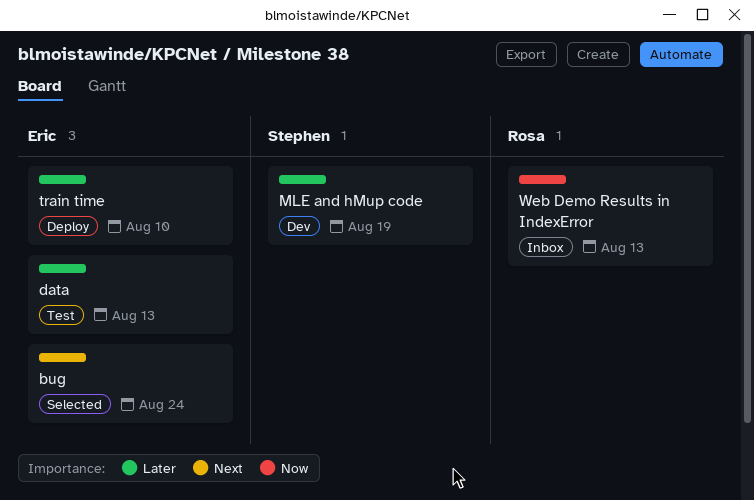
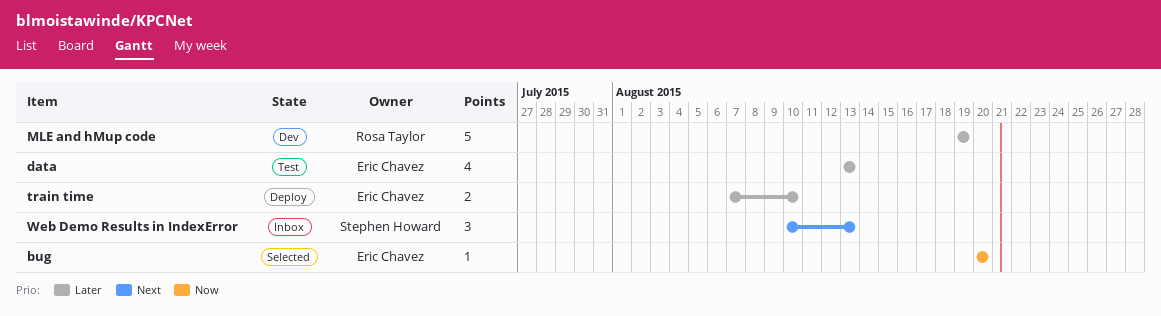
bug, priority: Next -> Now
bug, due: Aug 24 -> Aug 20
MLE and hMup code, owner: Stephen Howard -> Rosa Taylor
Web Demo Results in IndexError, owner: Rosa Taylor -> Stephen Howard
Web Demo Results in IndexError, priority: Now -> Next

